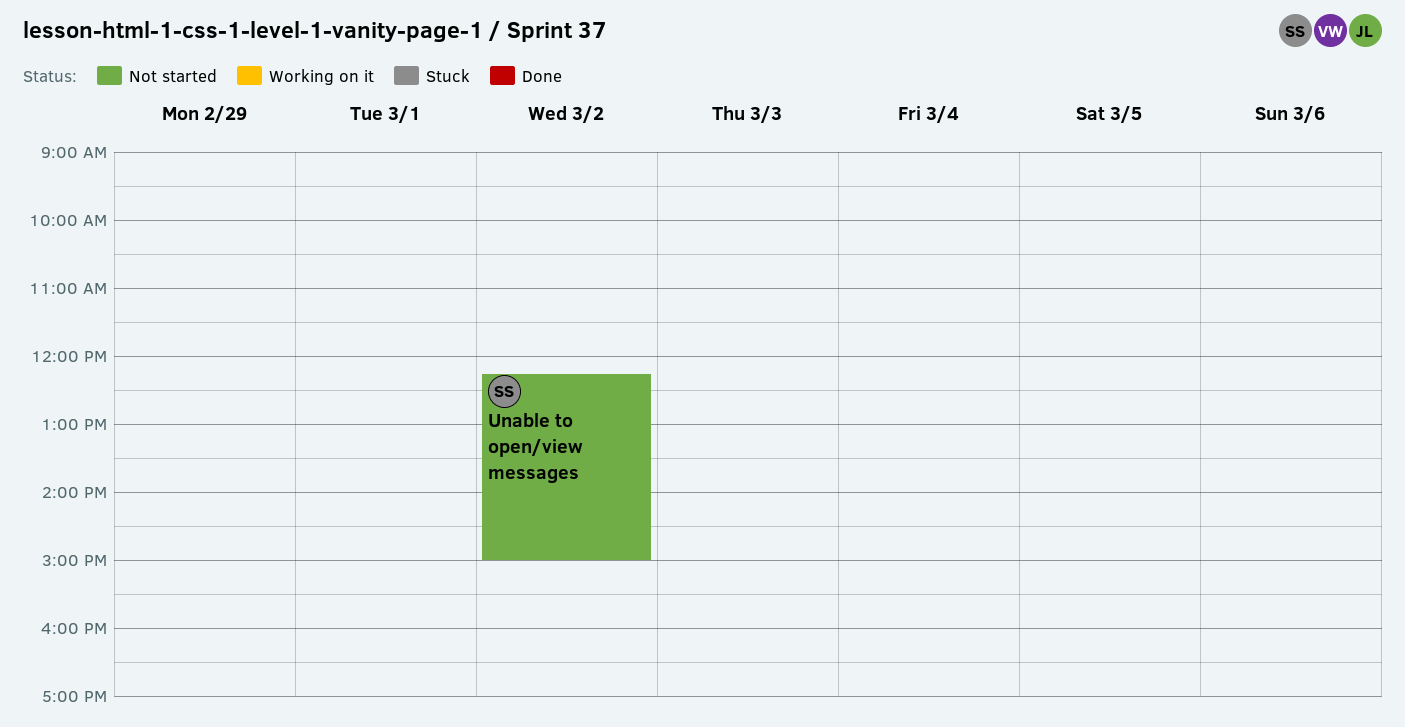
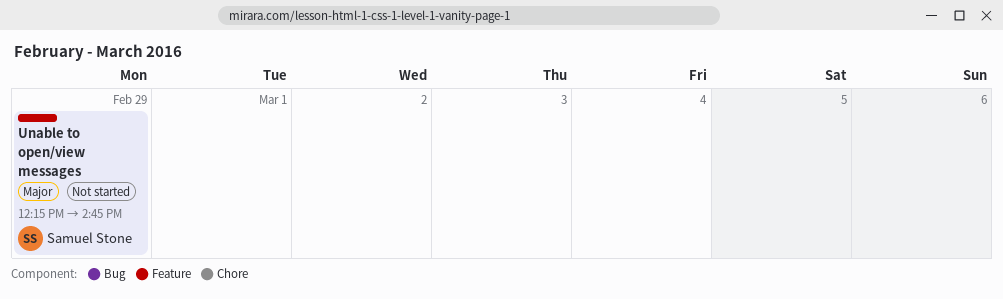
Unable to open/view messages, day: Mar 2 -> Feb 29
Unable to open/view messages, ends: 15:00 -> 14:45

